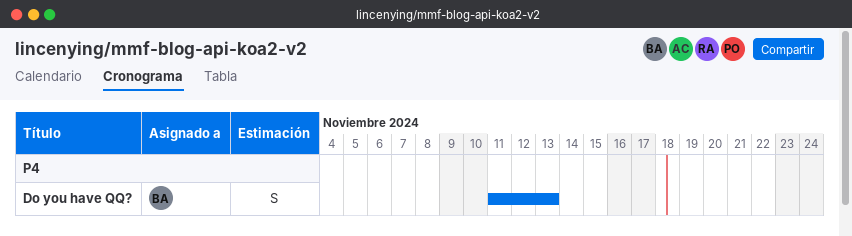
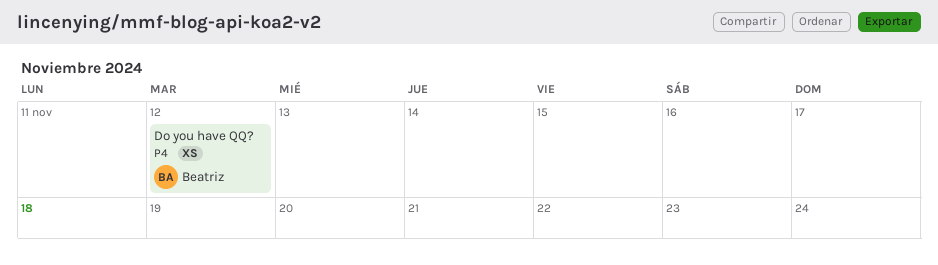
Do you have QQ?, estimate: S -> XS
Do you have QQ?, due: Nov 13 -> Nov 12

